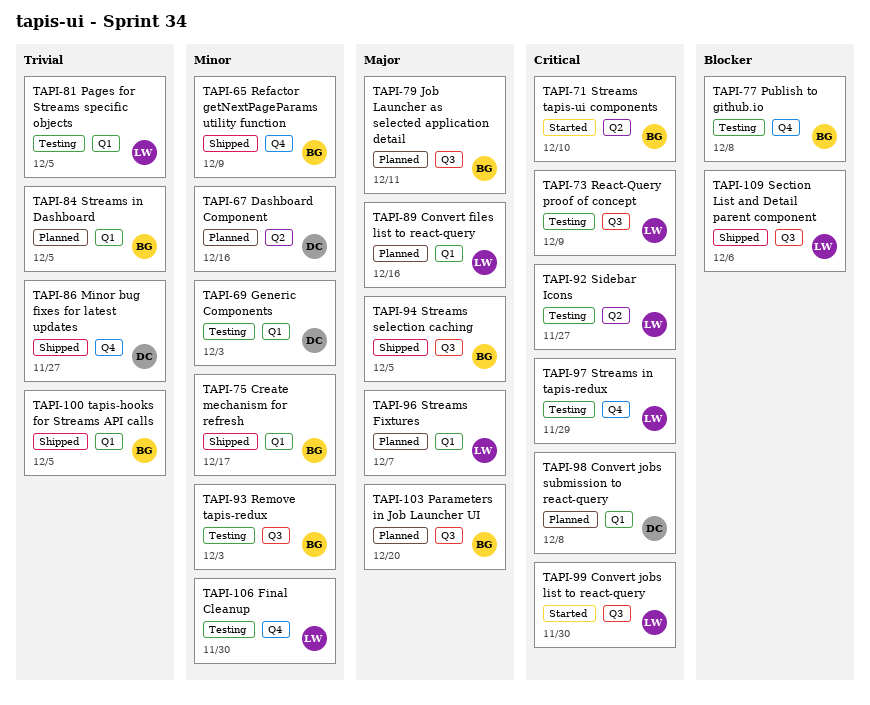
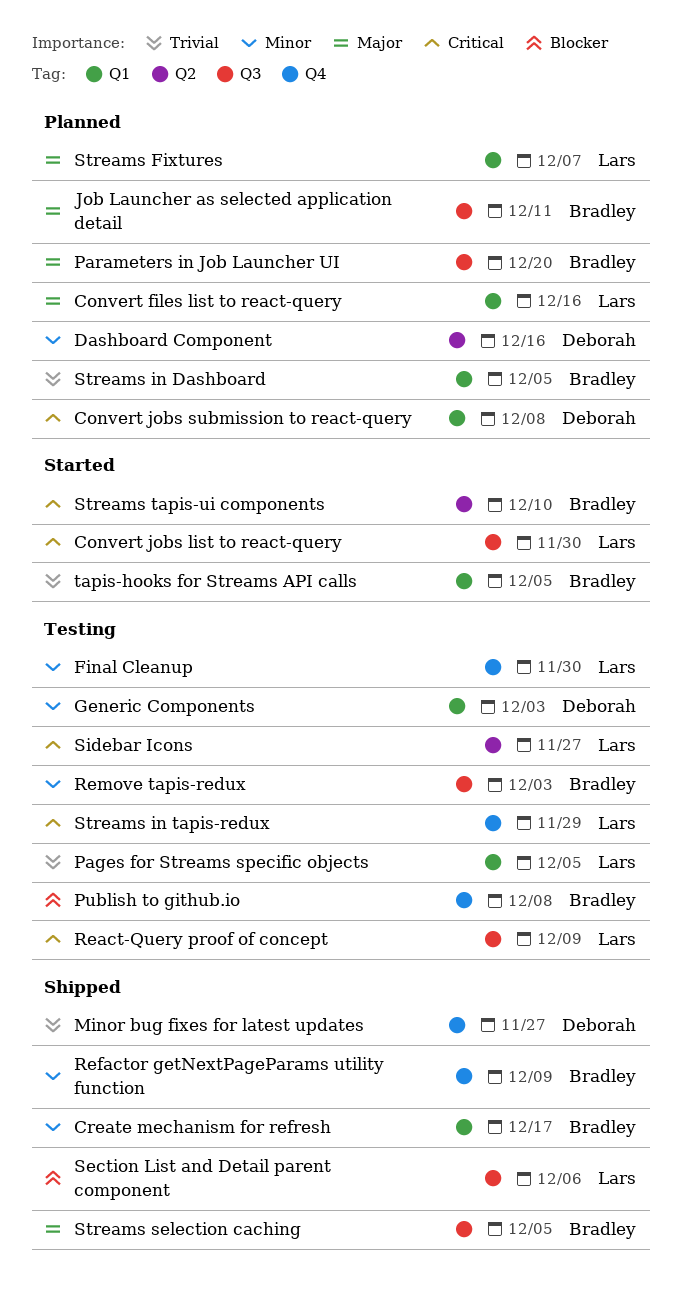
tapis-hooks for Streams API calls, status: Shipped -> Started

